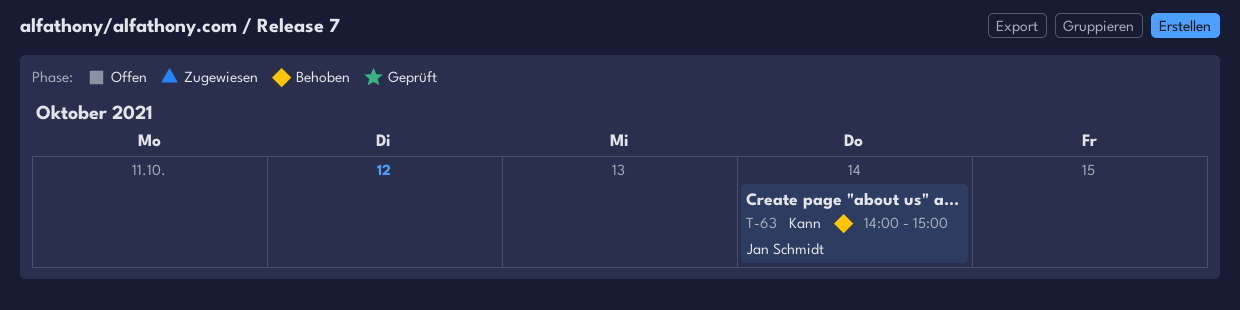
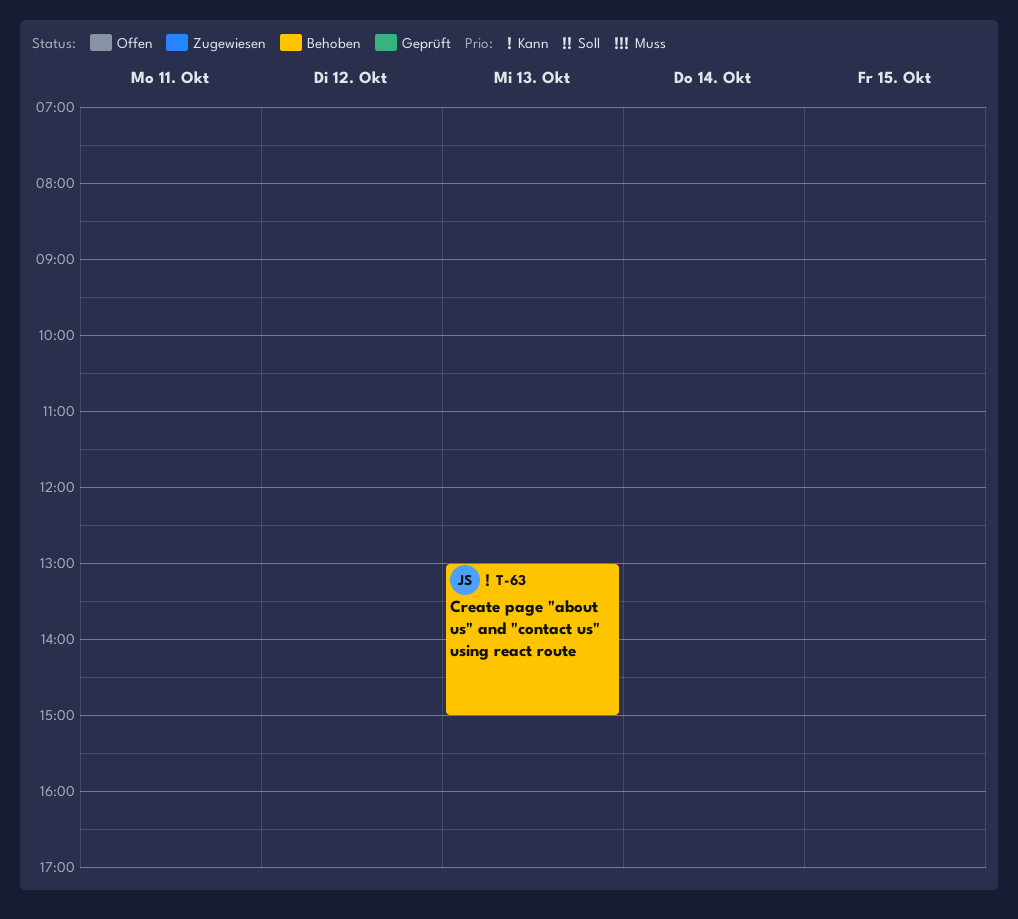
T-63, day: Oct 14 -> Oct 13
T-63, begins: 14:00 -> 13:00

